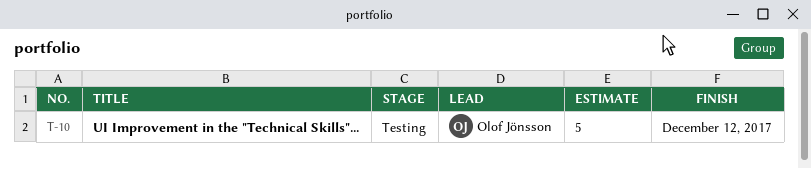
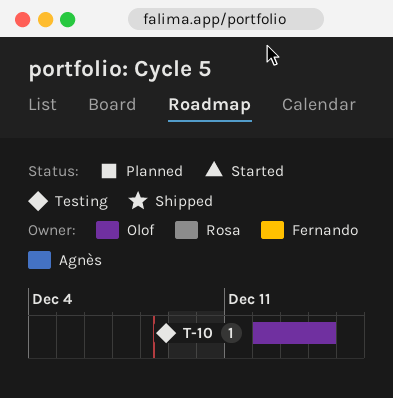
T-10, estimate: 5 -> 1
T-10, due: Dec 12 -> Dec 14

